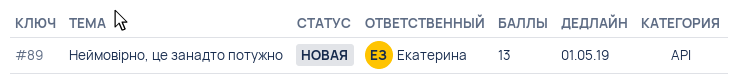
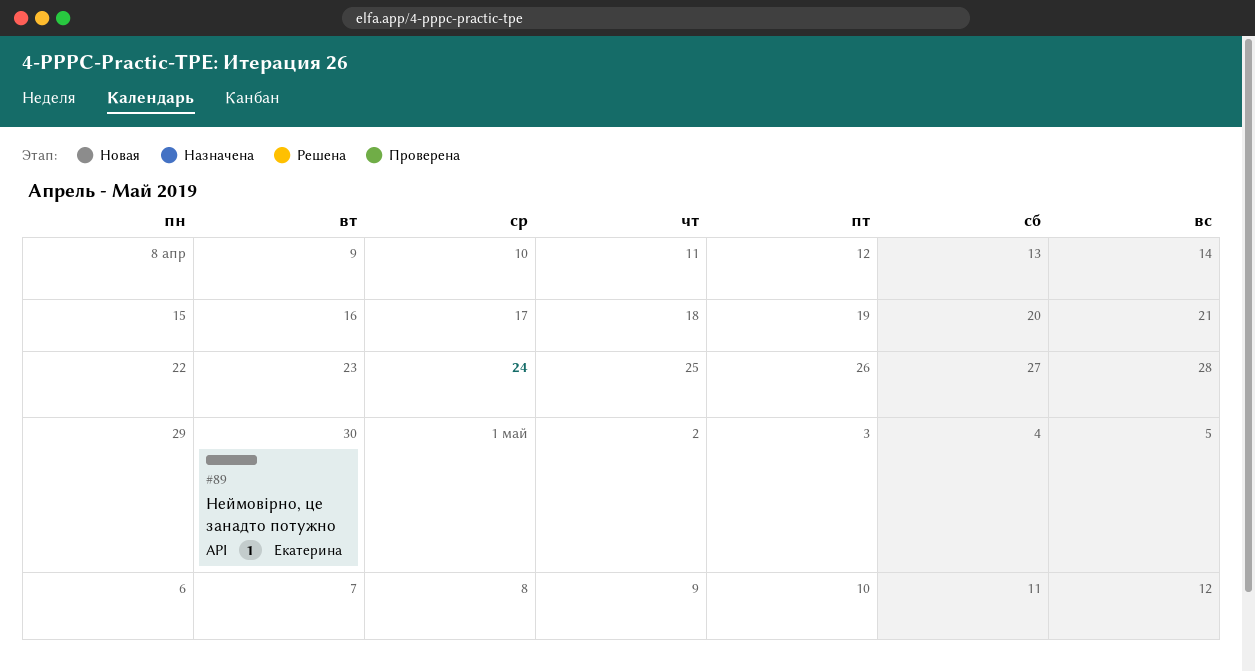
#89, estimate: 13 -> 1
#89, due: May 1 -> Apr 30

